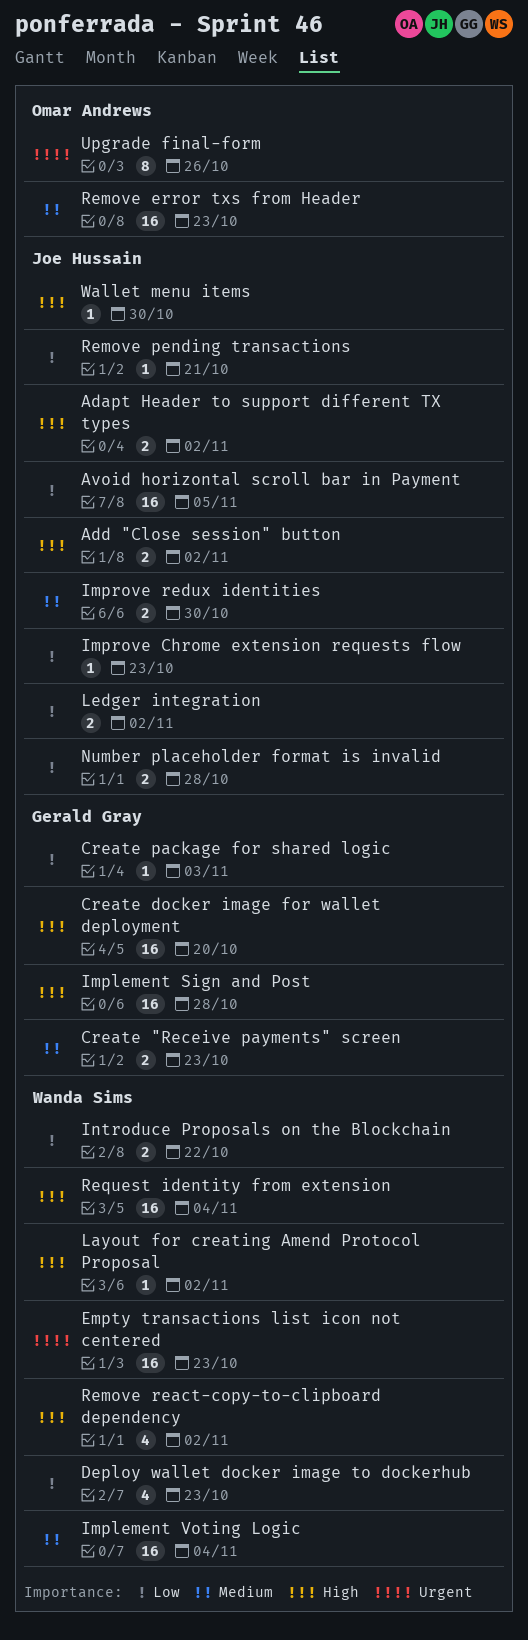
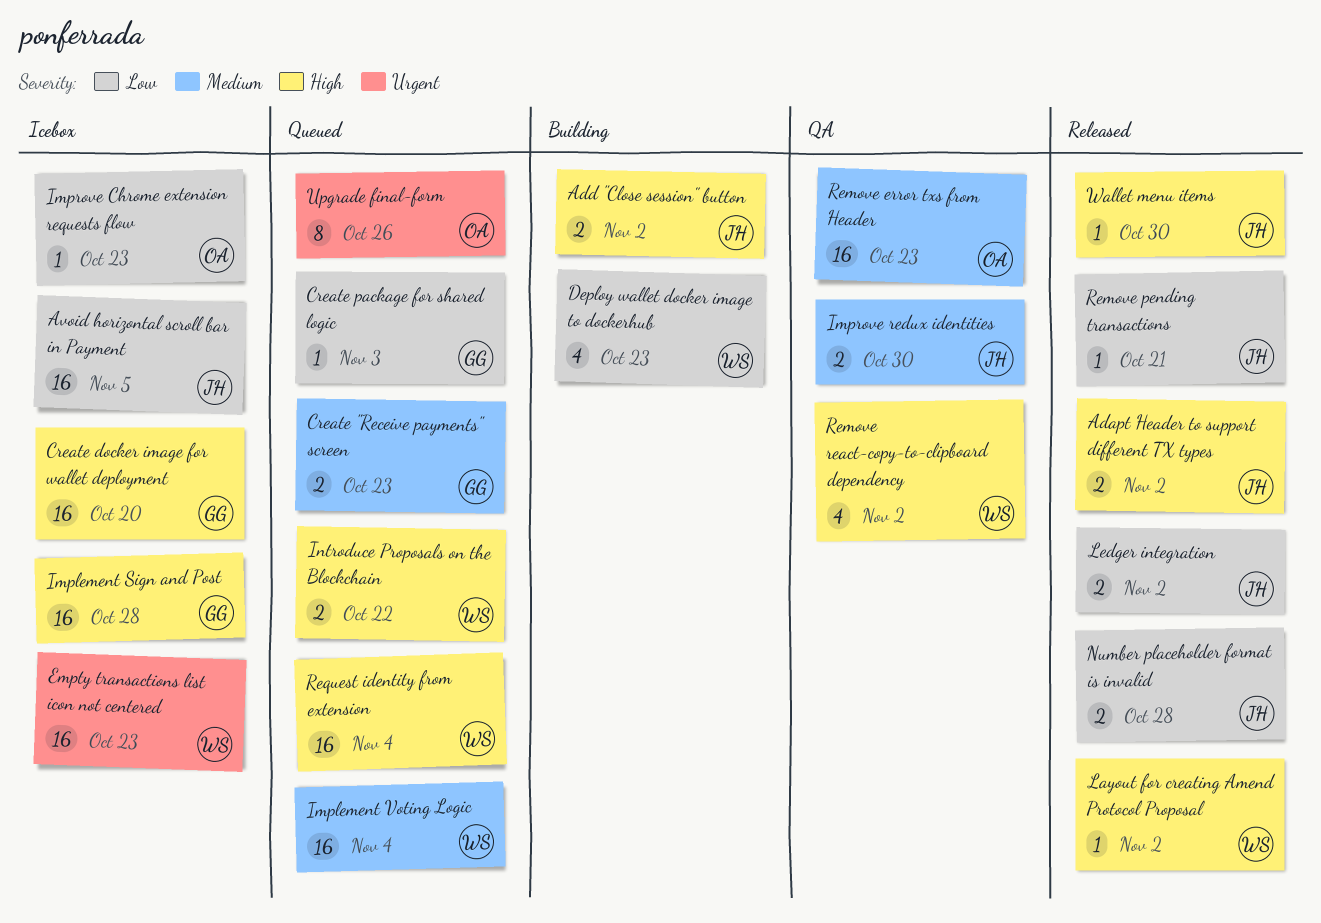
Improve Chrome extension requests flow, owner: Joe Hussain -> Omar Andrews
Introduce Proposals on the Blockchain, priority: Low -> High

